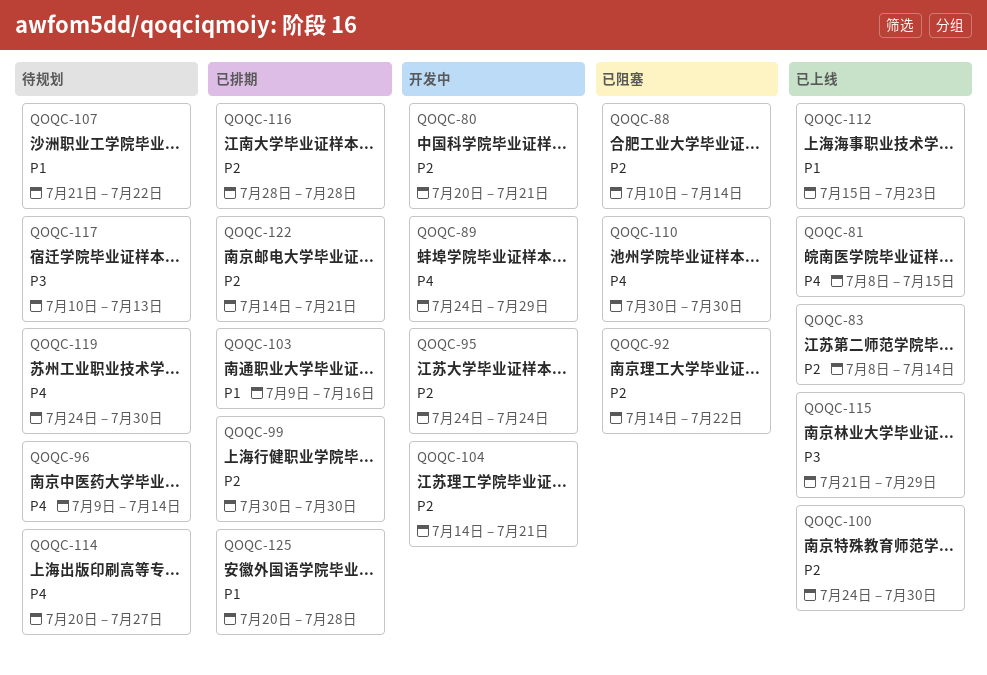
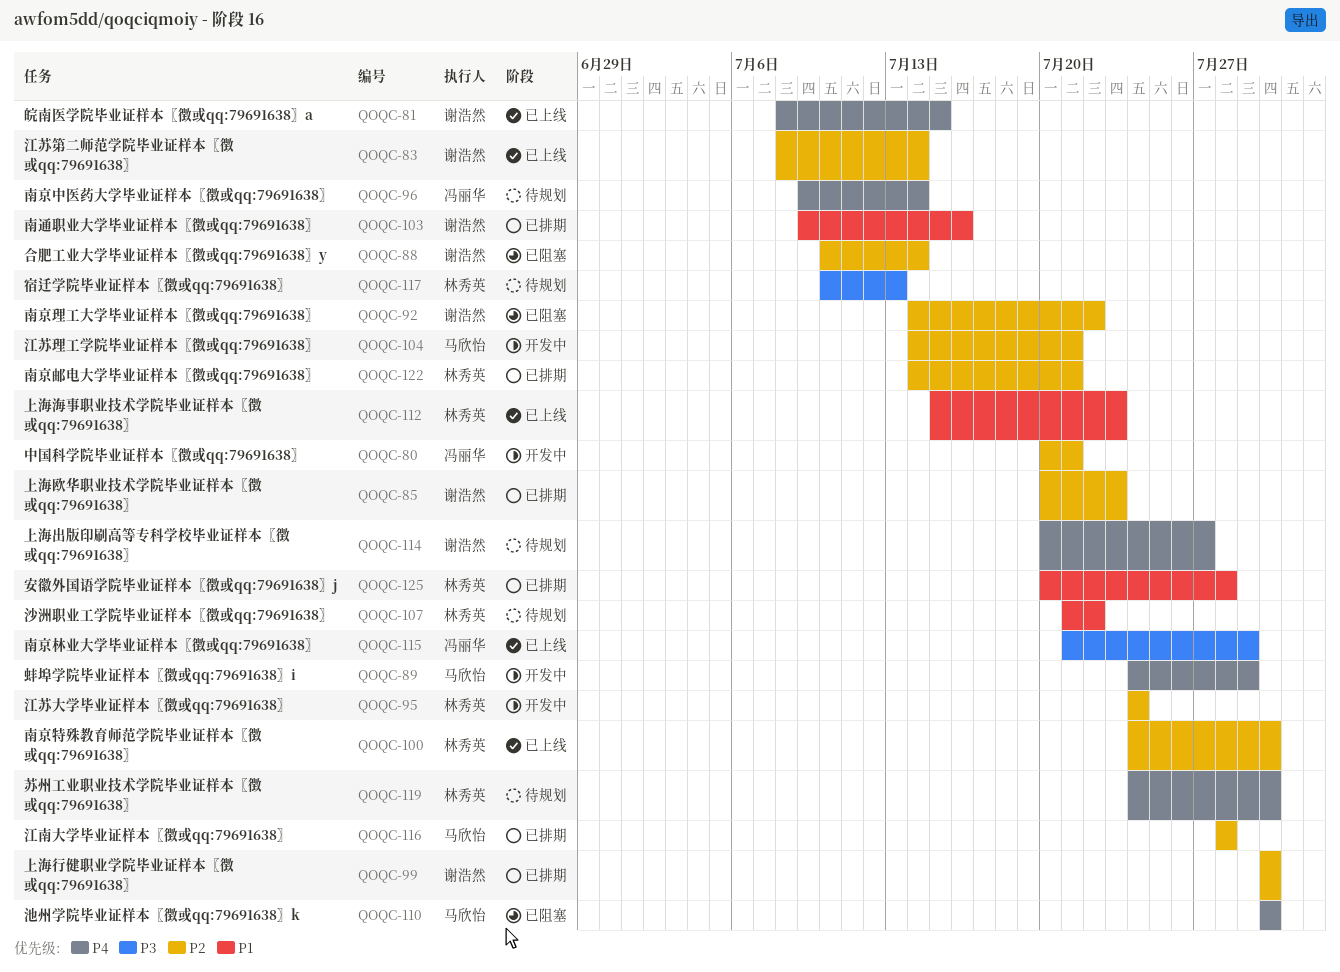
QOQC-85: none -> present

